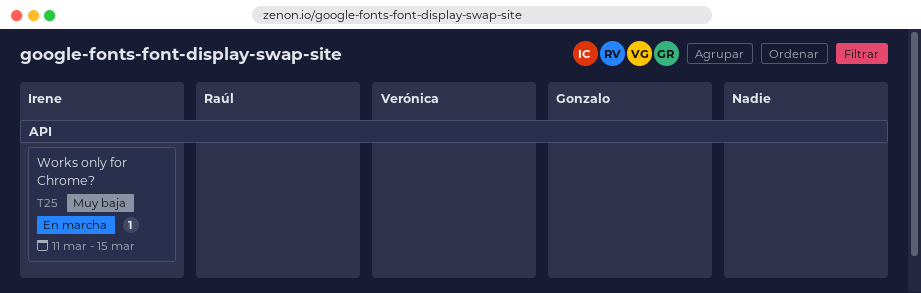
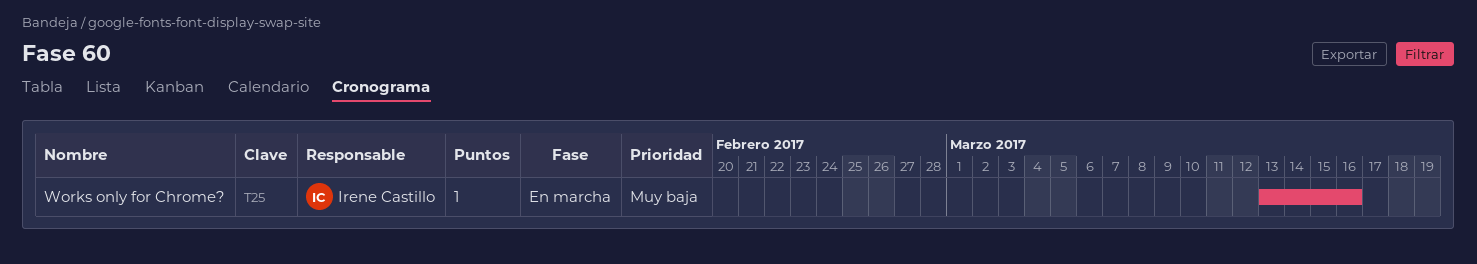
T25, start: Mar 11 -> Mar 13
T25, due: Mar 15 -> Mar 16

